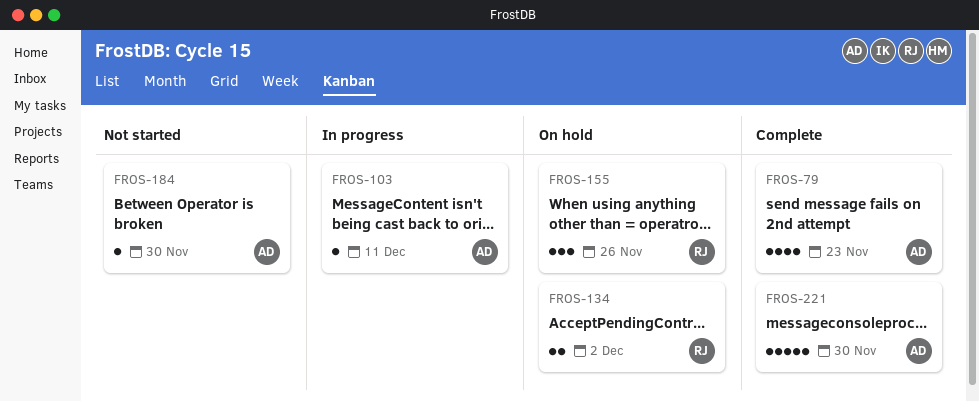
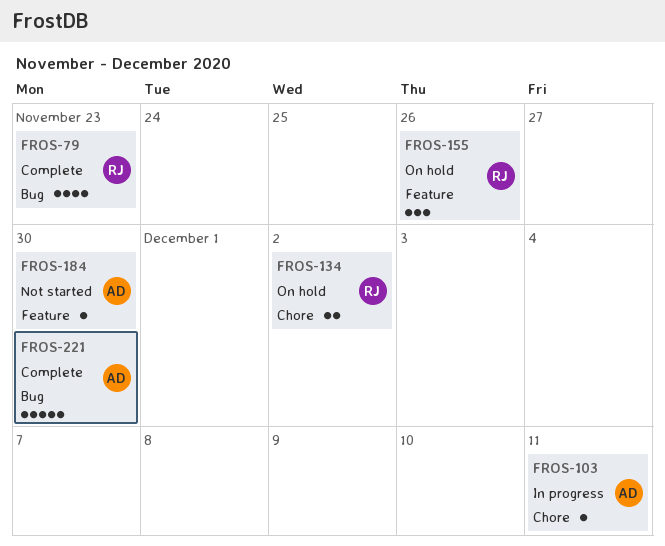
FROS-79, owner: AD -> RJ

